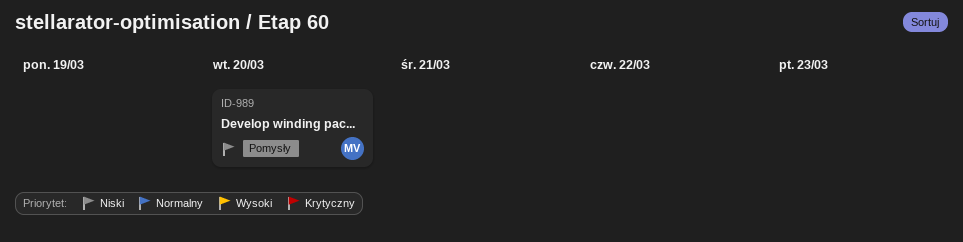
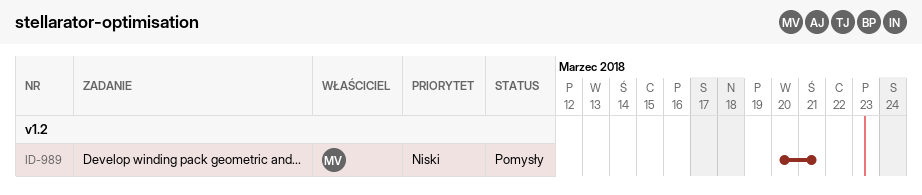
ID-989, due: Mar 20 -> Mar 21

